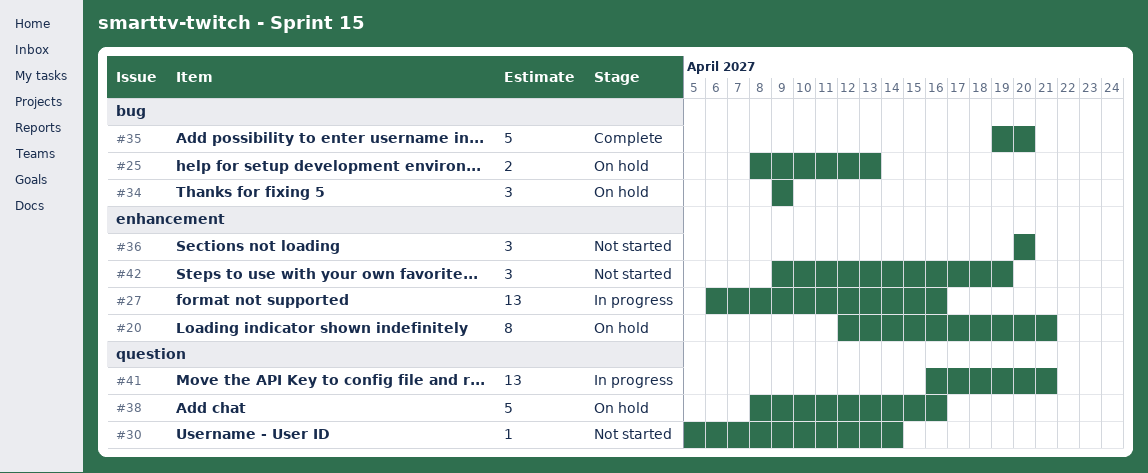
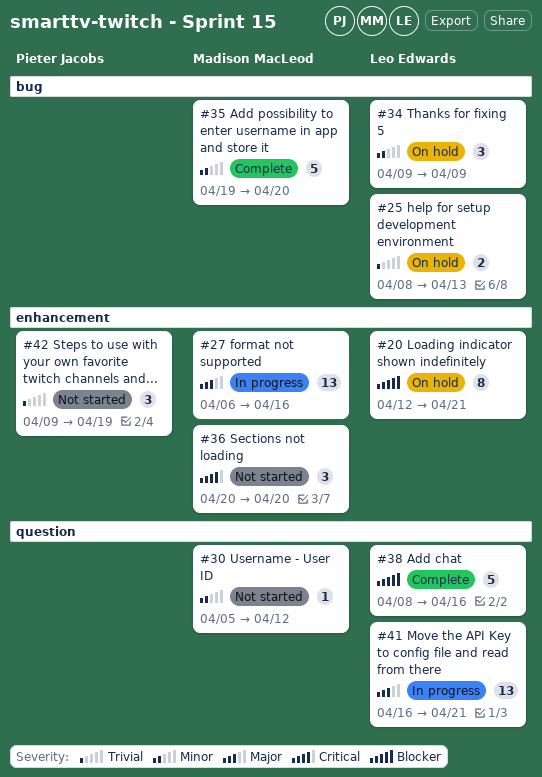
#30, due: Apr 14 -> Apr 12
#38, status: On hold -> Complete

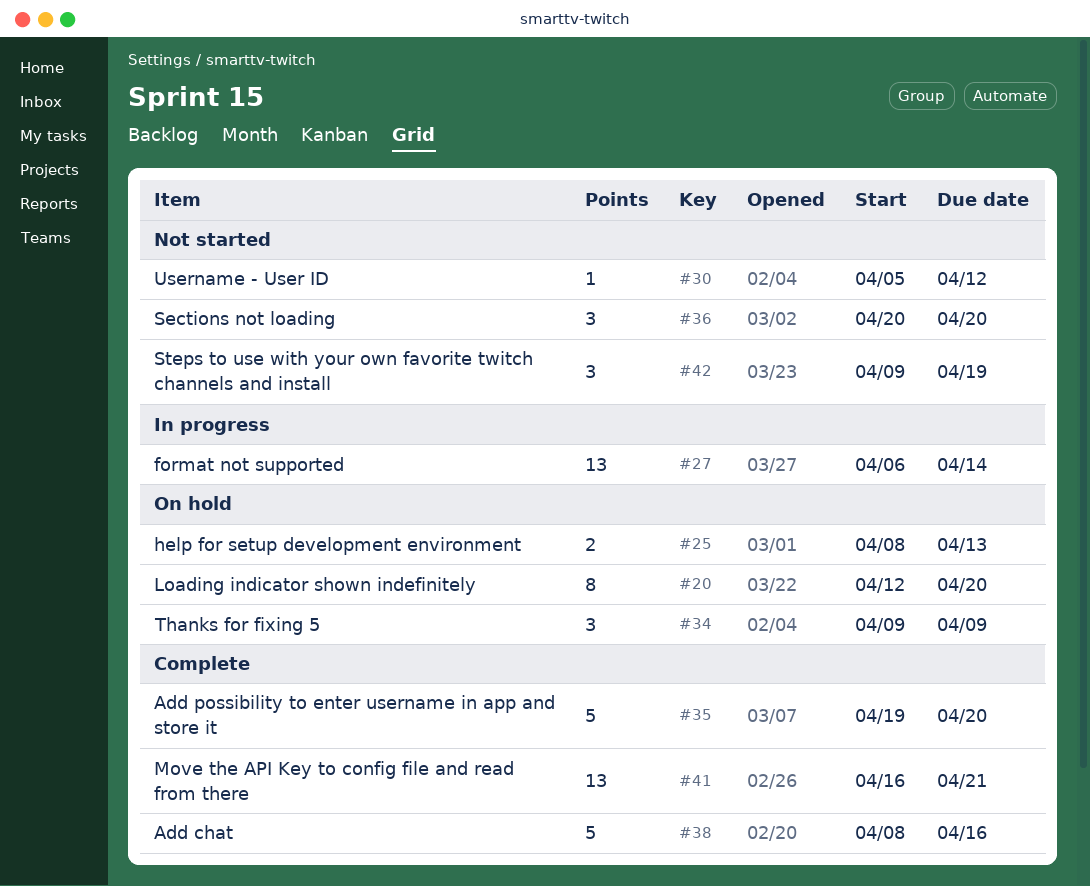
#20, due: Apr 21 -> Apr 20
#27, due: Apr 16 -> Apr 14
#41, status: In progress -> Complete

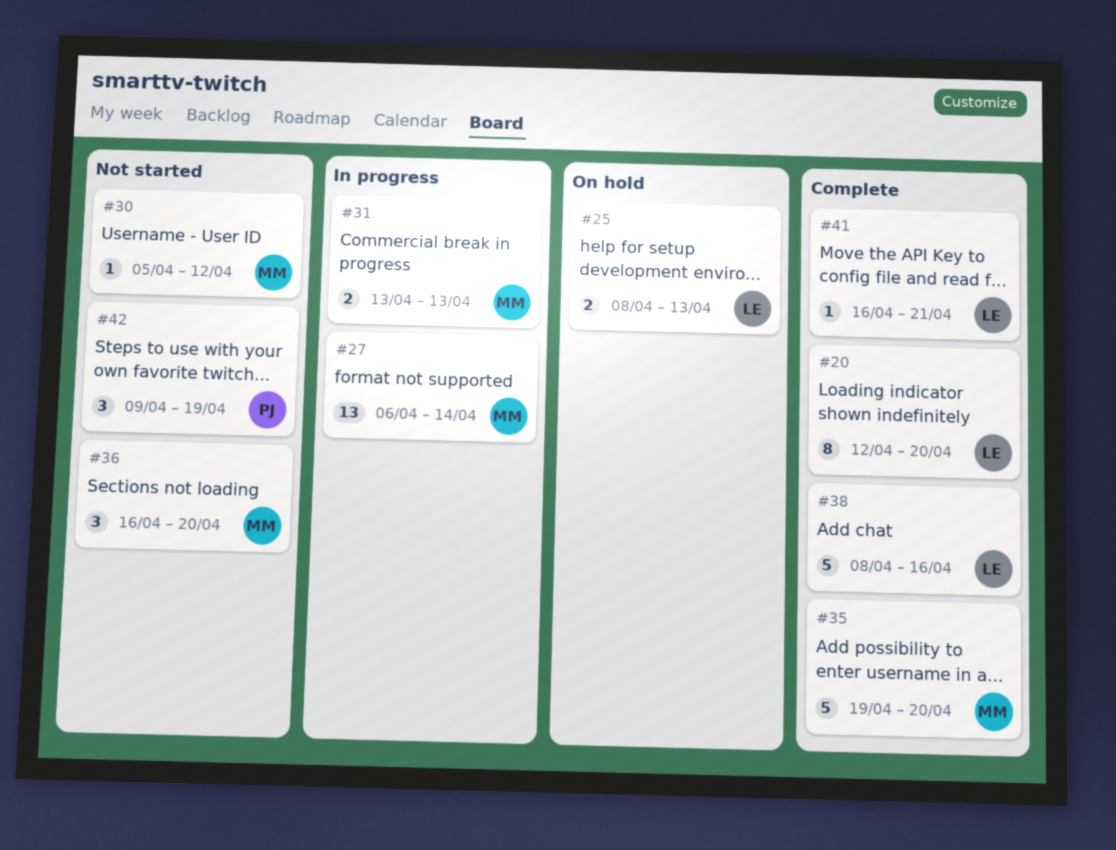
#20, status: On hold -> Complete
#31: none -> present
#34: present -> none
#36, start: Apr 20 -> Apr 16
#41, estimate: 13 -> 1

